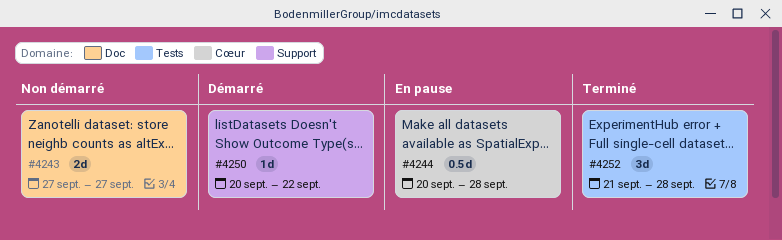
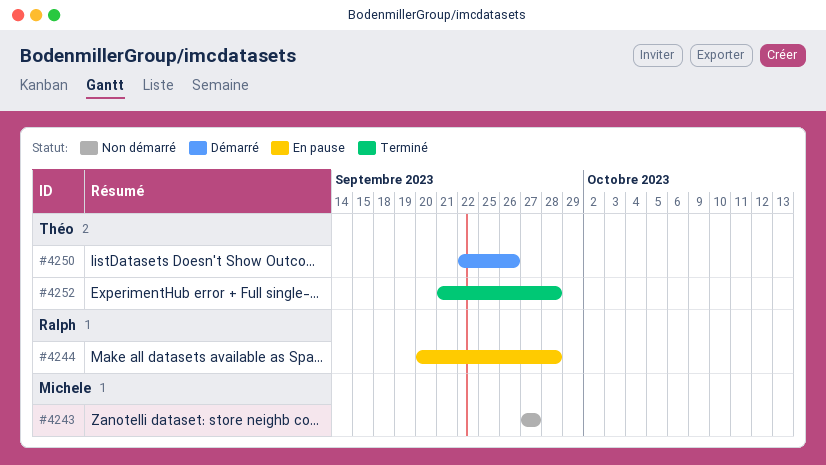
#4250, start: Sep 20 -> Sep 22
#4250, due: Sep 22 -> Sep 26

